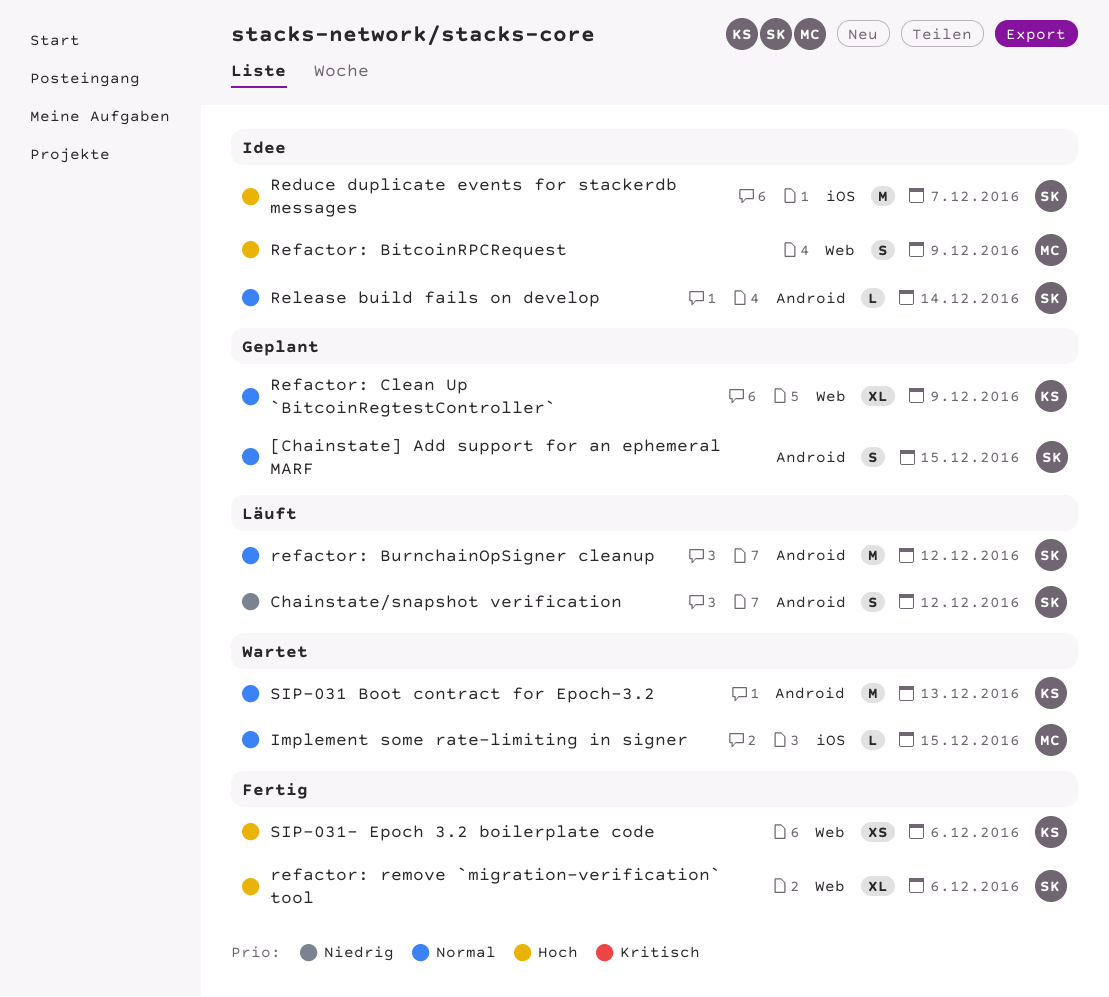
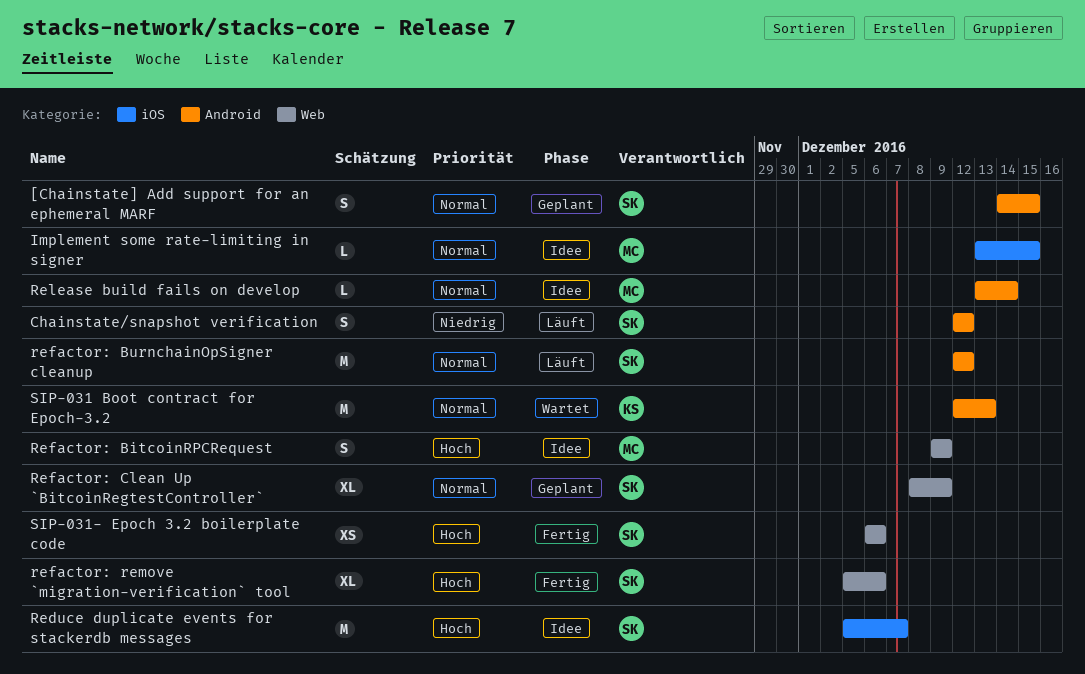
Implement some rate-limiting in signer, status: Wartet -> Idee
Refactor: Clean Up `BitcoinRegtestController`, owner: KS -> SK
Release build fails on develop, owner: SK -> MC
SIP-031- Epoch 3.2 boilerplate code, owner: KS -> SK

